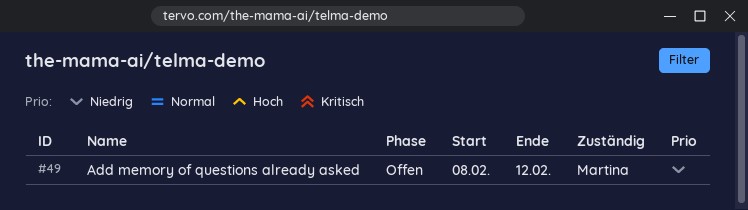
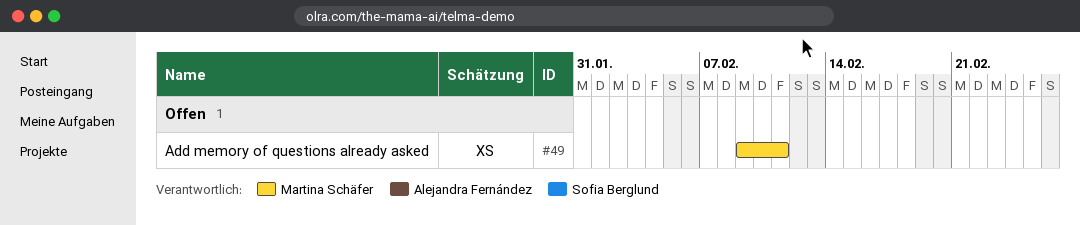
#49, start: Feb 8 -> Feb 9
#49, due: Feb 12 -> Feb 11

